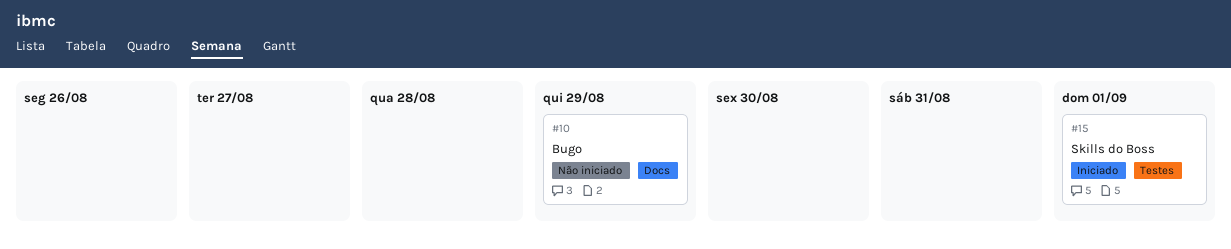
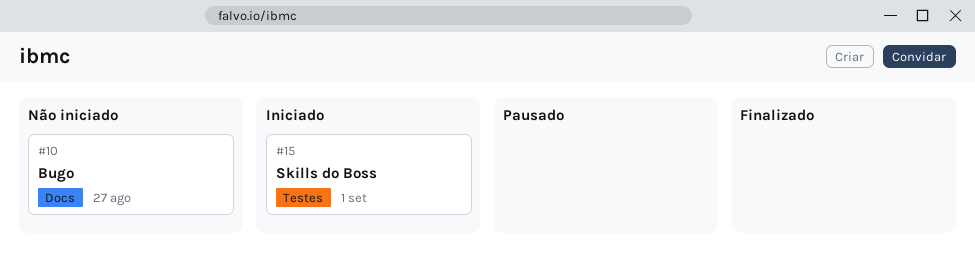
#10, due: Aug 29 -> Aug 27

